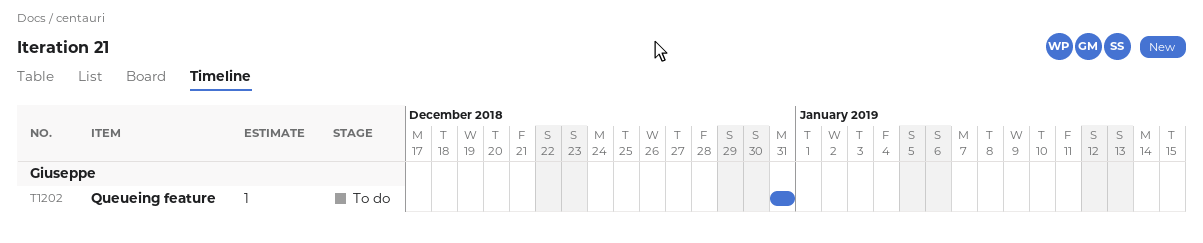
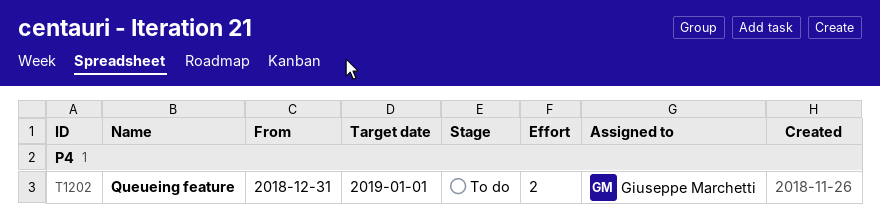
T1202, estimate: 1 -> 2
T1202, due: Dec 31 -> Jan 1

